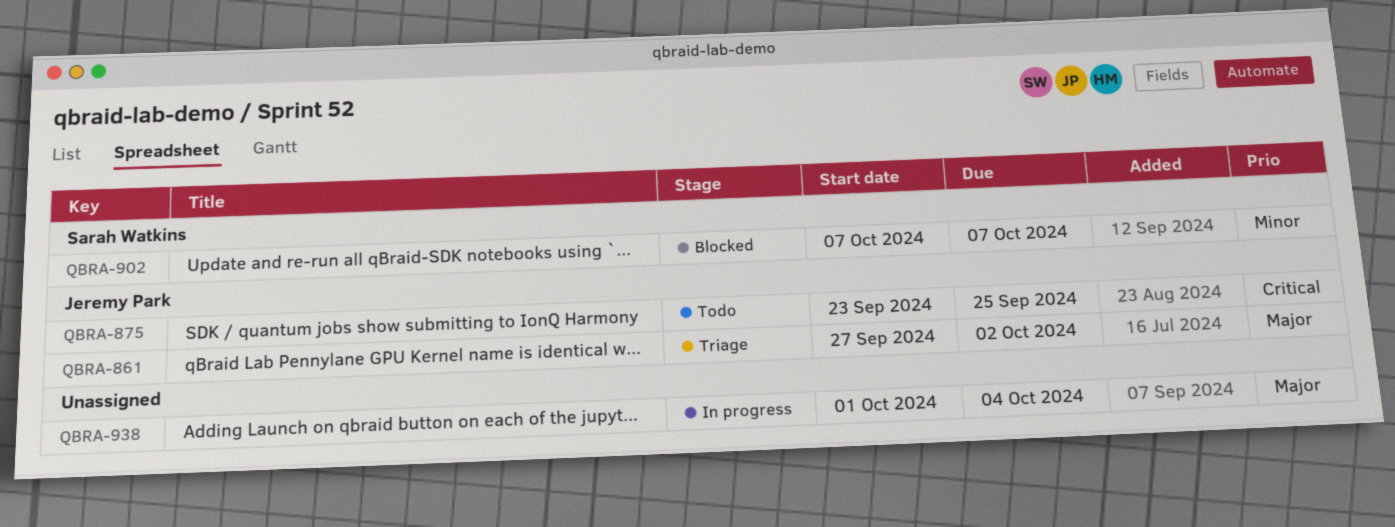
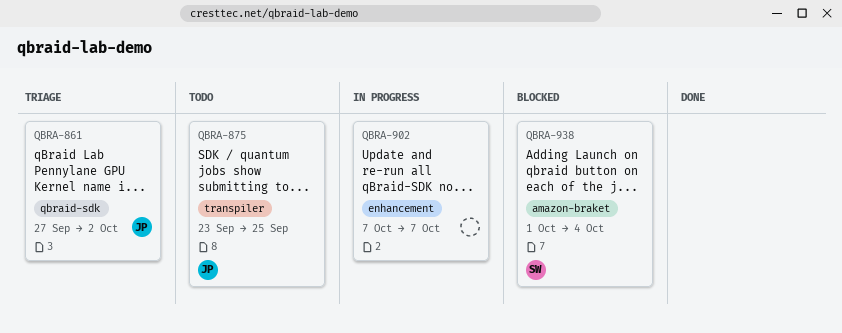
QBRA-902, status: Blocked -> In progress
QBRA-902, owner: Sarah Watkins -> none
QBRA-938, status: In progress -> Blocked
QBRA-938, owner: none -> Sarah Watkins

